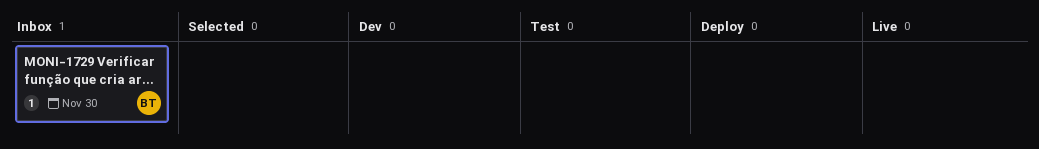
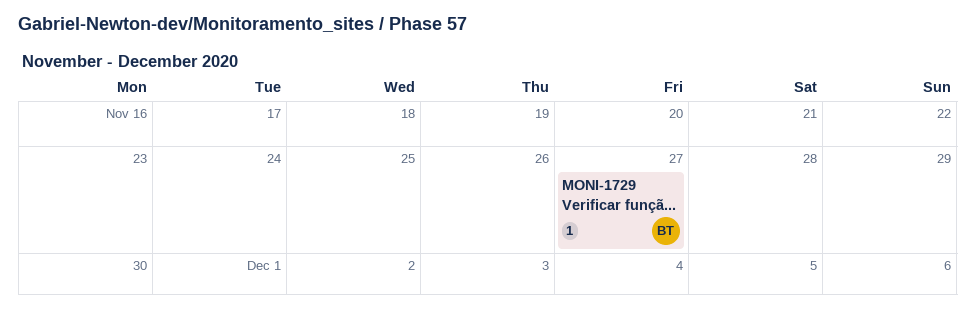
MONI-1729, due: Nov 30 -> Nov 27

